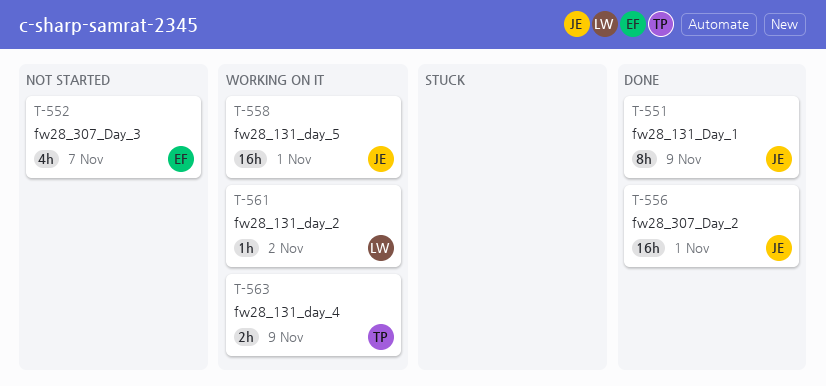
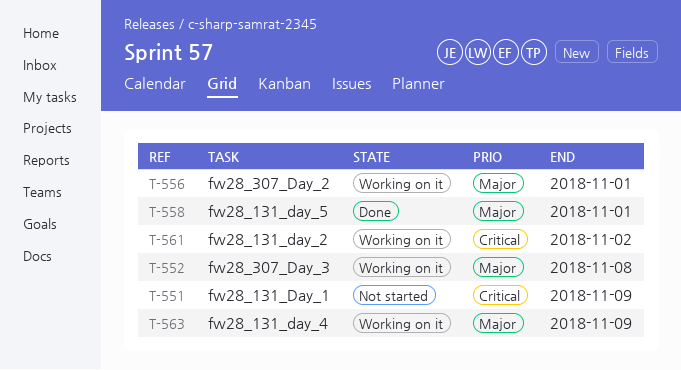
T-551, status: Done -> Not started
T-552, status: Not started -> Working on it
T-552, due: Nov 7 -> Nov 8
T-556, status: Done -> Working on it
T-558, status: Working on it -> Done

